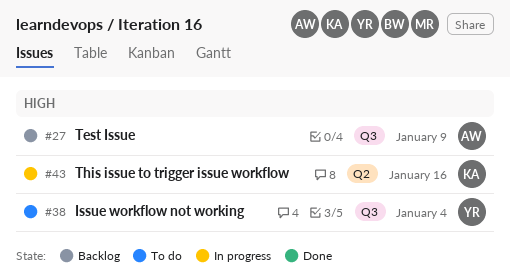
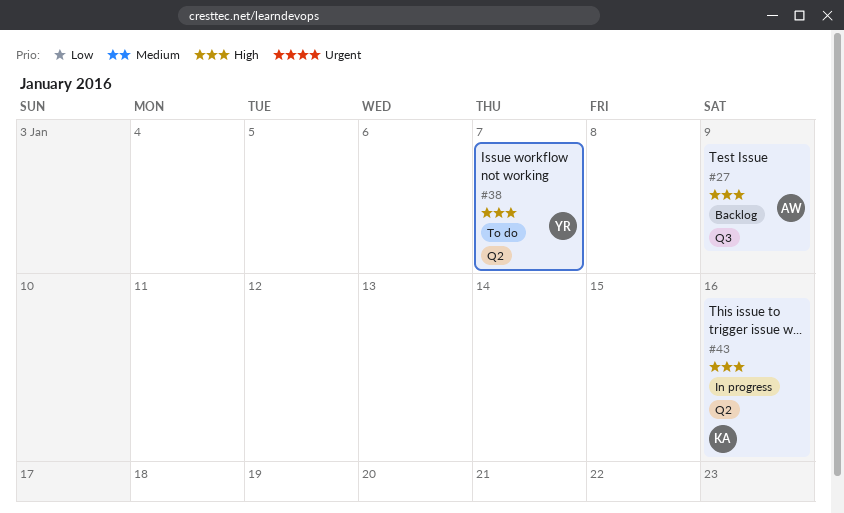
#38, label: Q3 -> Q2
#38, due: Jan 4 -> Jan 7

